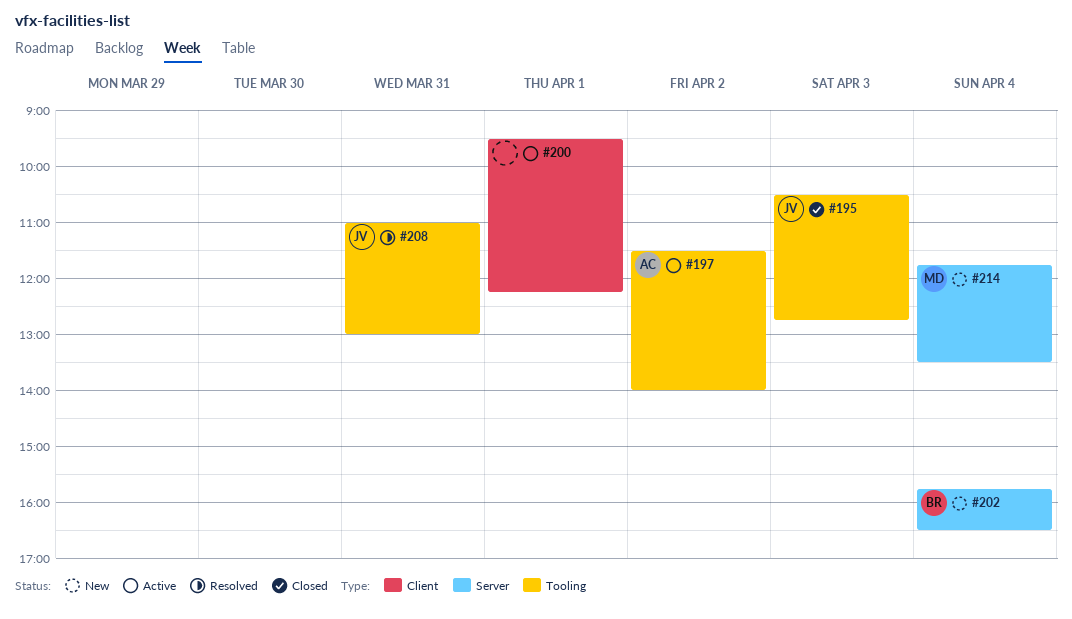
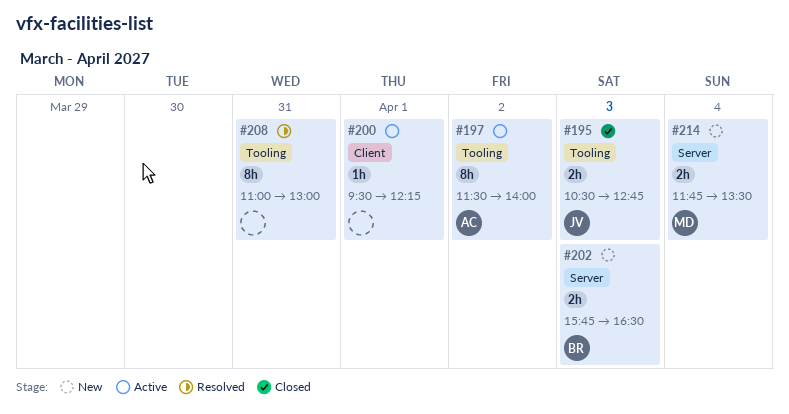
#202, day: Apr 4 -> Apr 3
#208, owner: JV -> none

